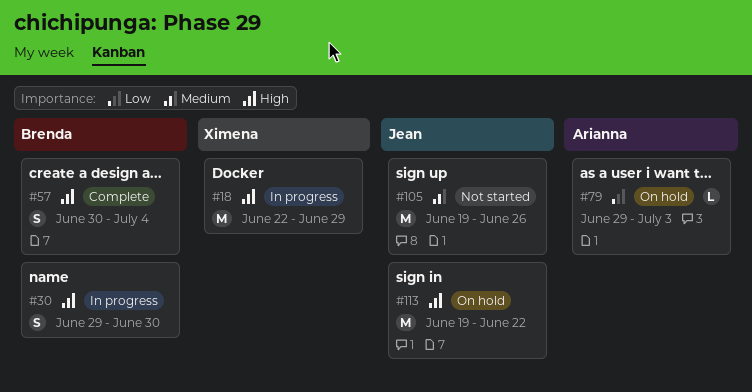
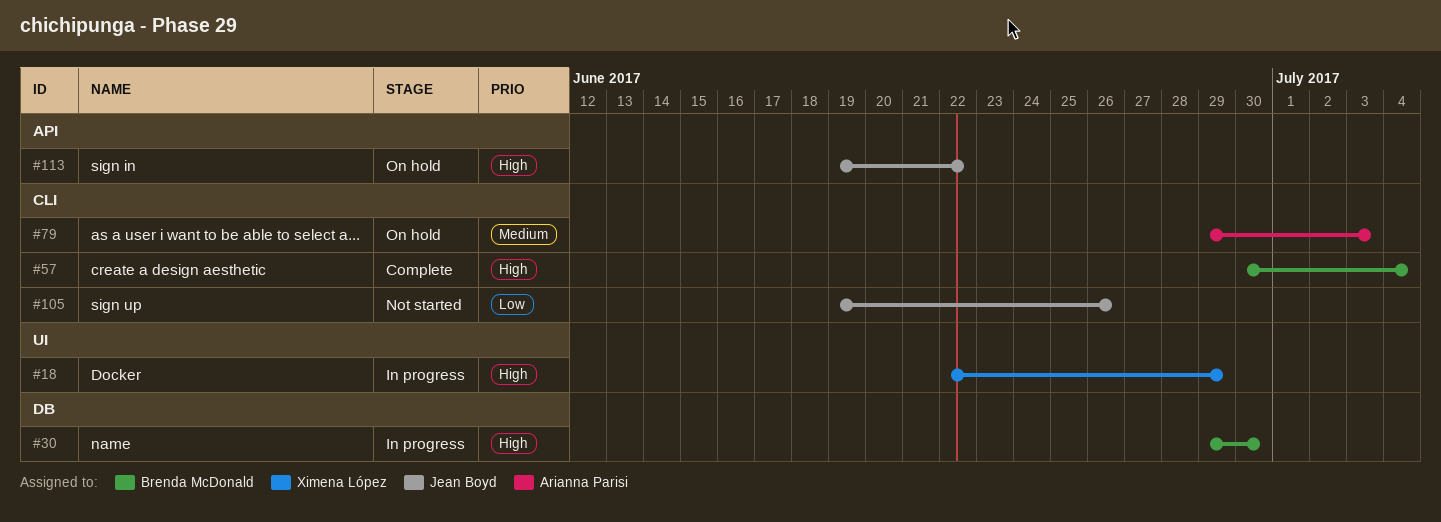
#79, priority: Low -> Medium
#105, priority: Medium -> Low

